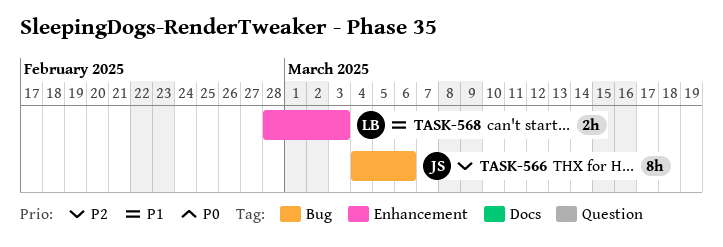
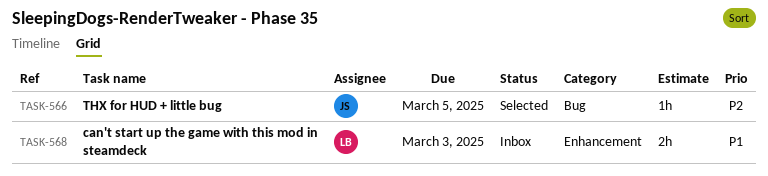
TASK-566, estimate: 8h -> 1h
TASK-566, due: Mar 6 -> Mar 5

